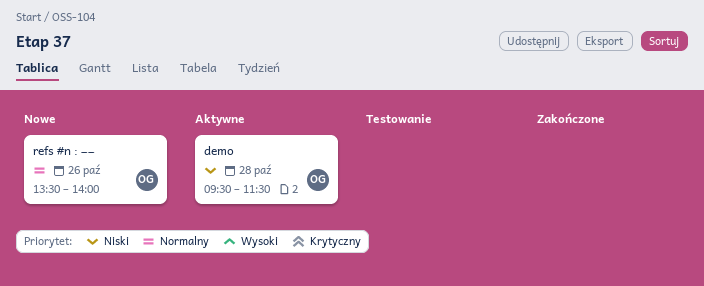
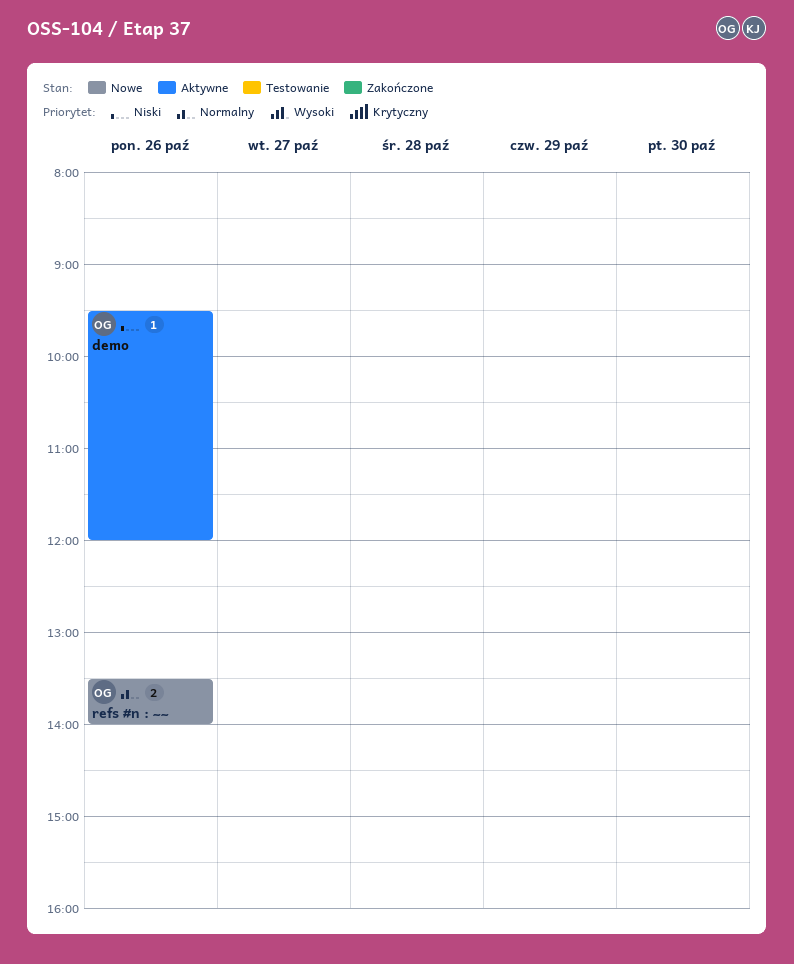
demo, day: Oct 28 -> Oct 26
demo, ends: 11:30 -> 12:00

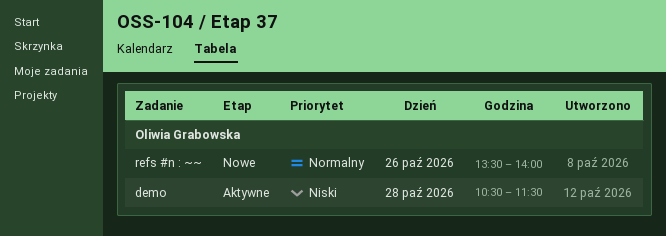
demo, day: Oct 26 -> Oct 28
demo, begins: 09:30 -> 10:30
demo, ends: 12:00 -> 11:30

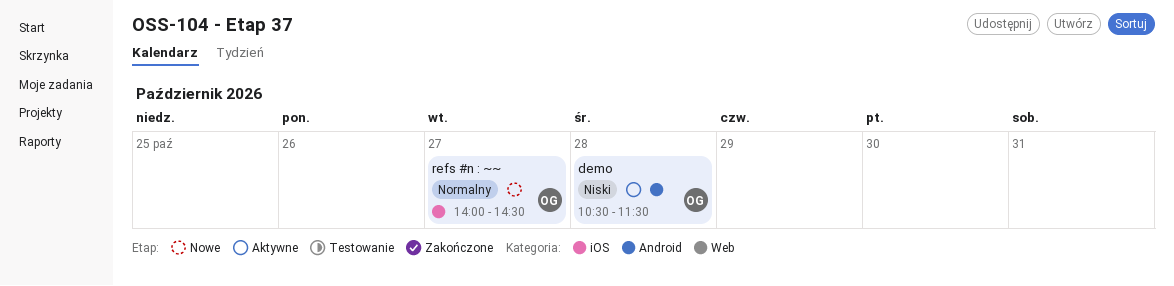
refs #n : ~~, day: Oct 26 -> Oct 27
refs #n : ~~, begins: 13:30 -> 14:00
refs #n : ~~, ends: 14:00 -> 14:30

